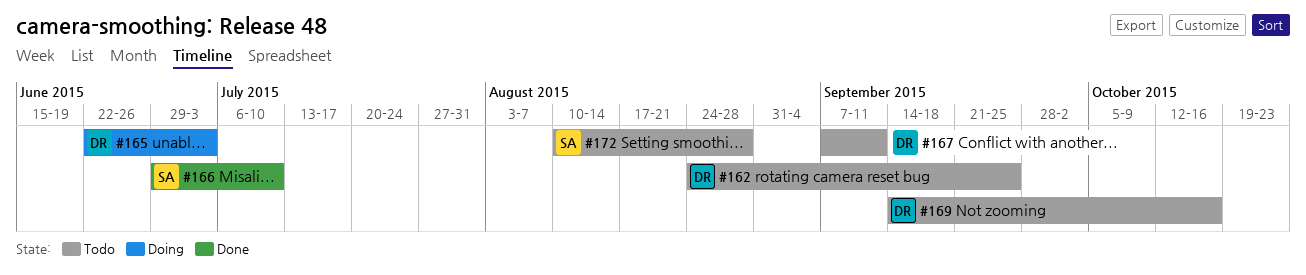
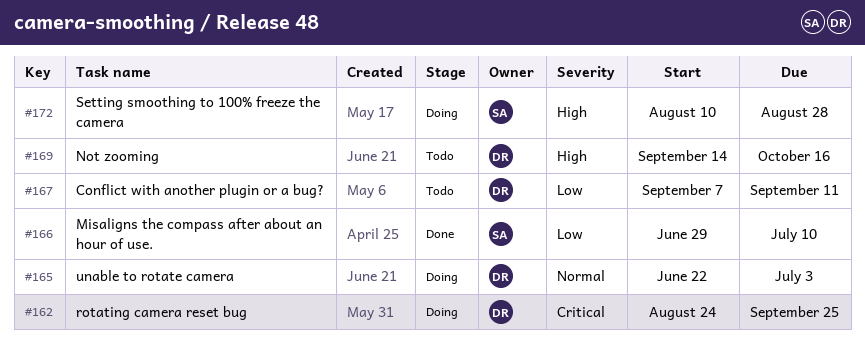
#162, status: Todo -> Doing
#172, status: Todo -> Doing

